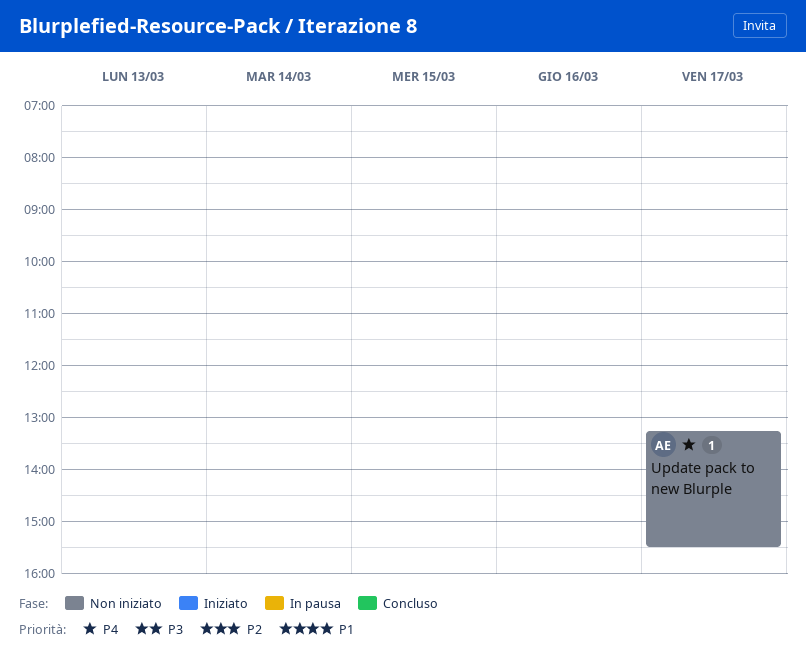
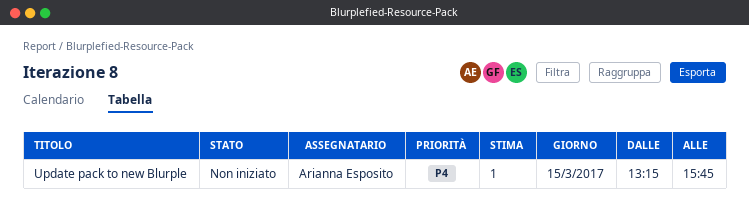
Update pack to new Blurple, day: Mar 17 -> Mar 15
Update pack to new Blurple, ends: 15:30 -> 15:45

